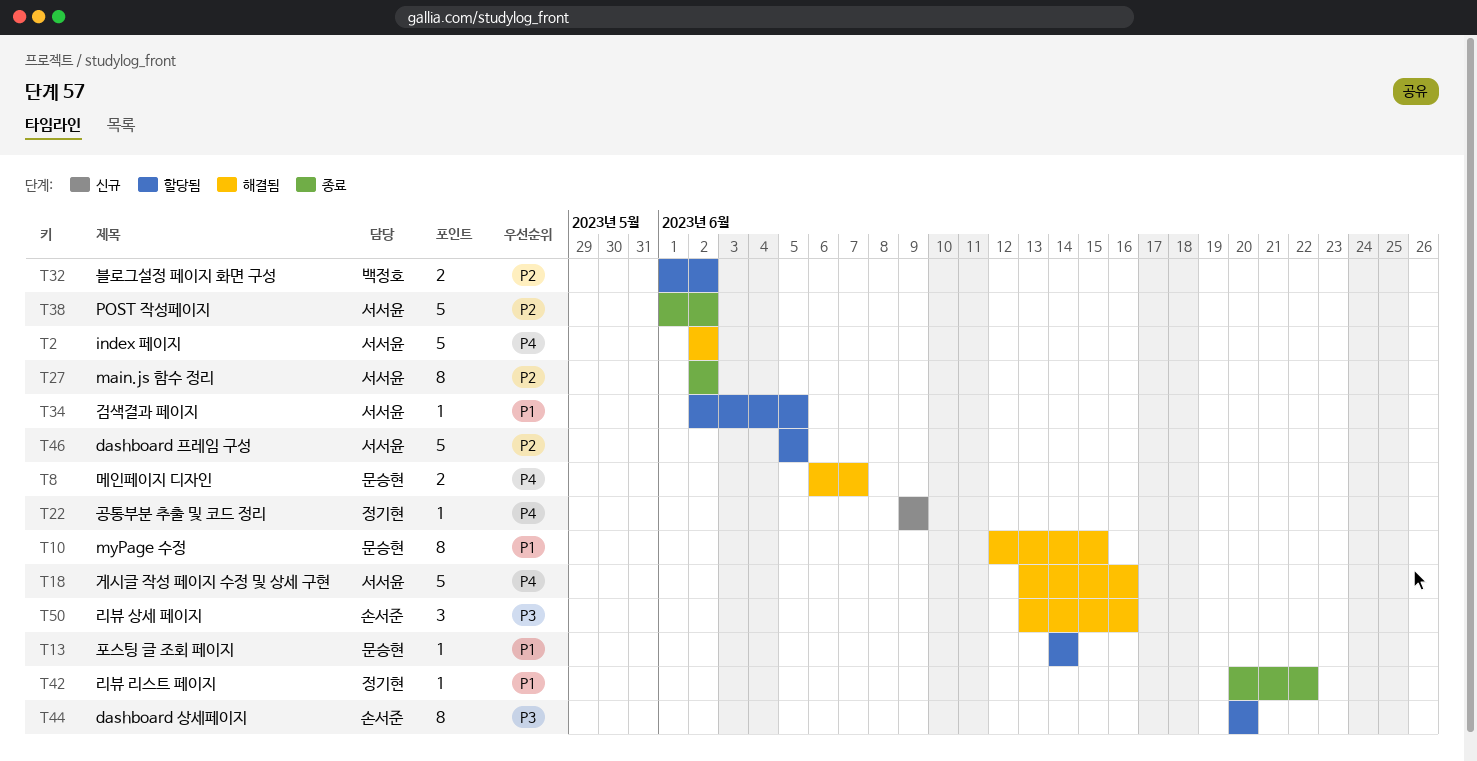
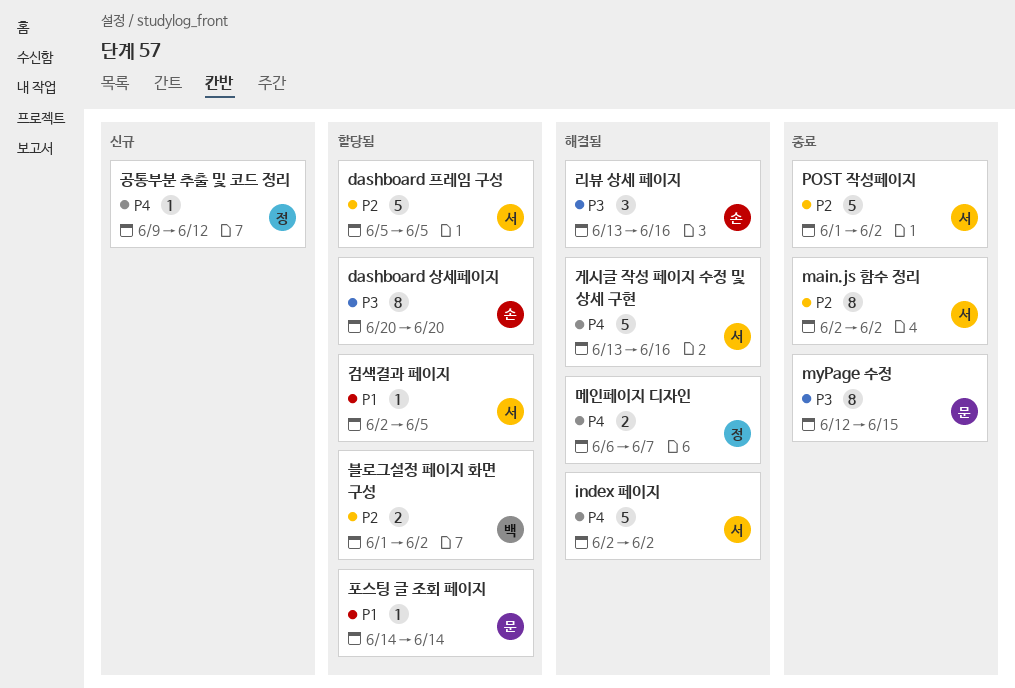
myPage 수정, status: 해결됨 -> 종료
myPage 수정, priority: P1 -> P3
공통부분 추출 및 코드 정리, due: Jun 9 -> Jun 12
리뷰 리스트 페이지: present -> none
메인페이지 디자인, owner: 문승현 -> 정기현

